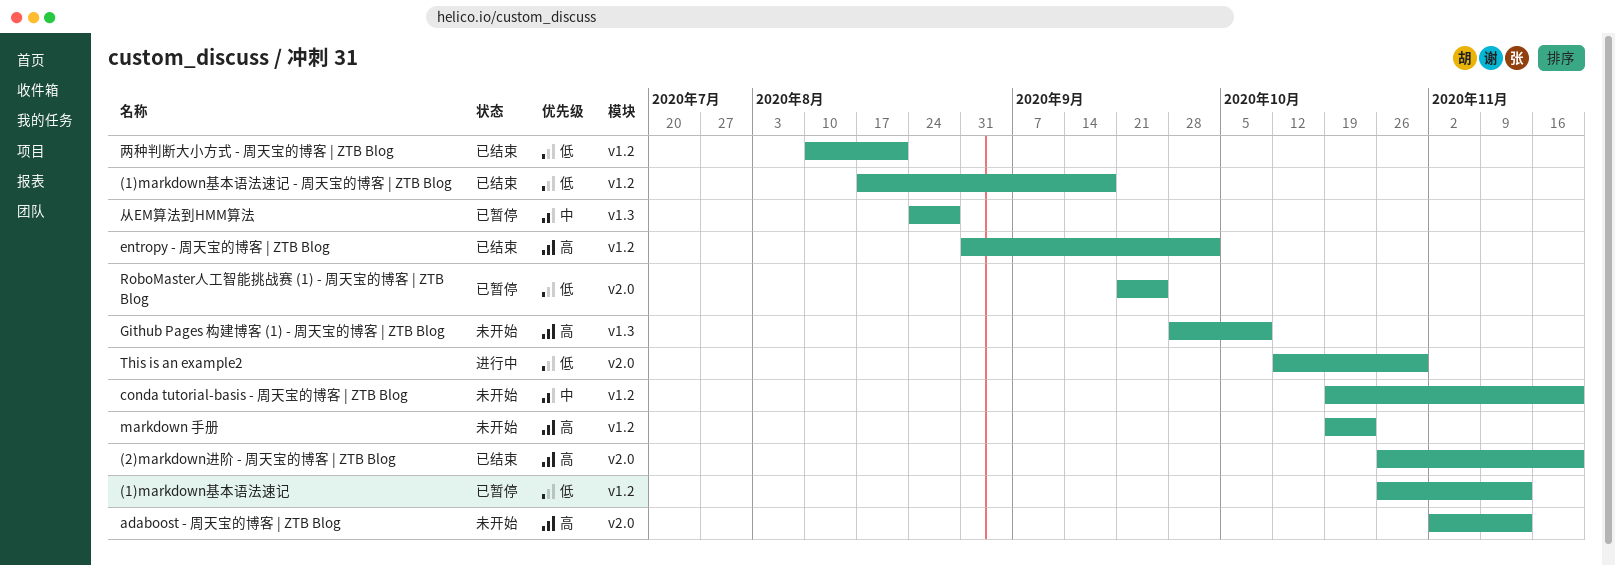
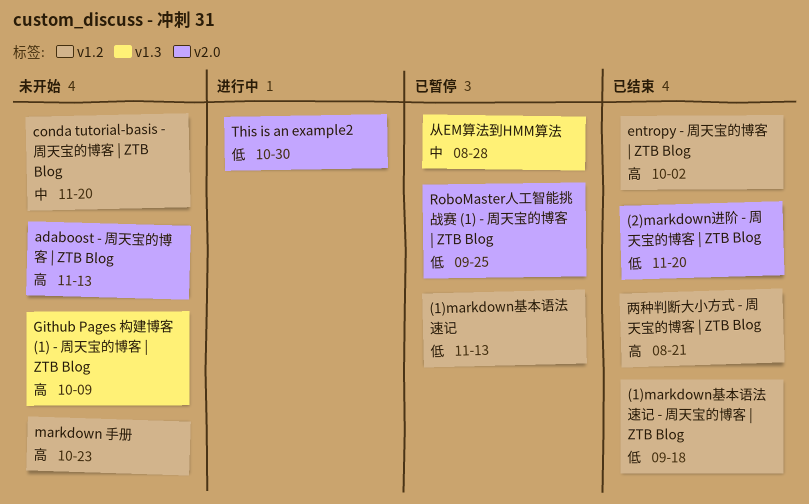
(2)markdown进阶 - 周天宝的博客 | ZTB Blog, priority: 高 -> 低
两种判断大小方式 - 周天宝的博客 | ZTB Blog, priority: 低 -> 高

